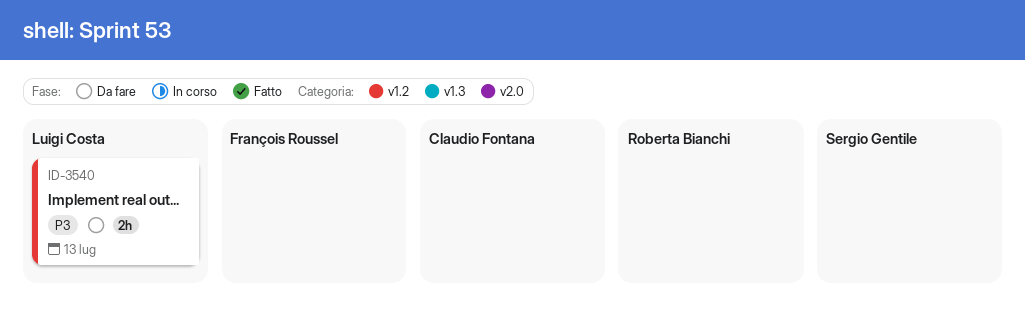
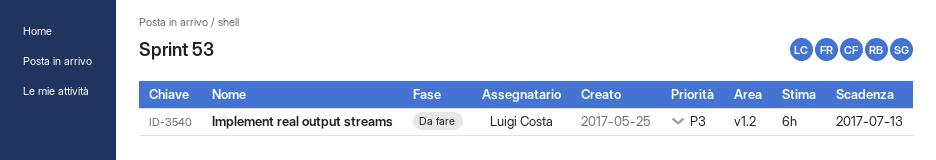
ID-3540, estimate: 2h -> 6h

